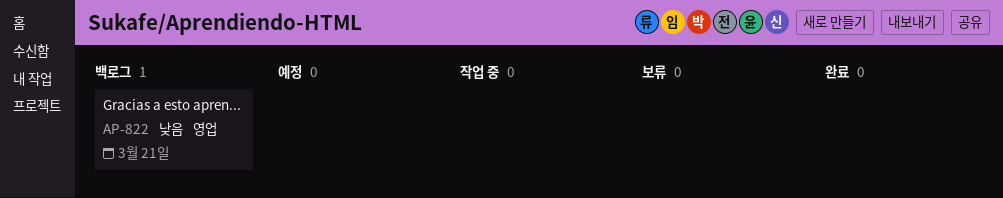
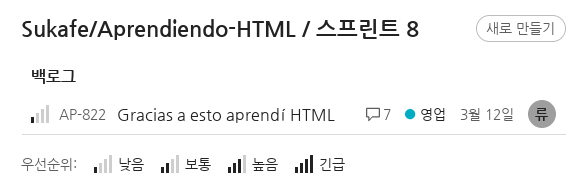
AP-822, due: Mar 21 -> Mar 12

